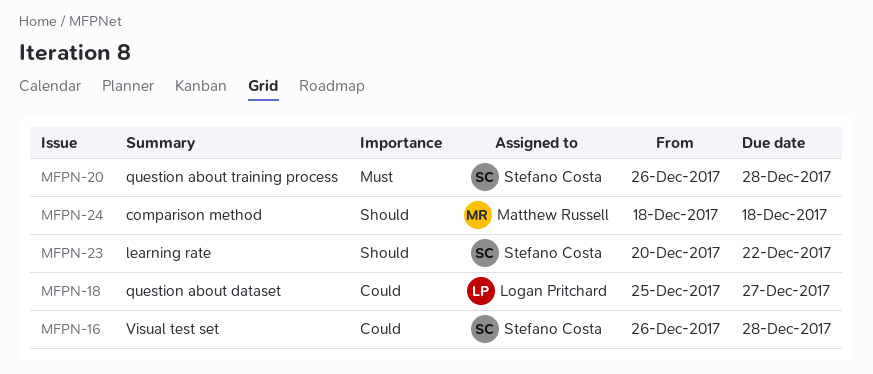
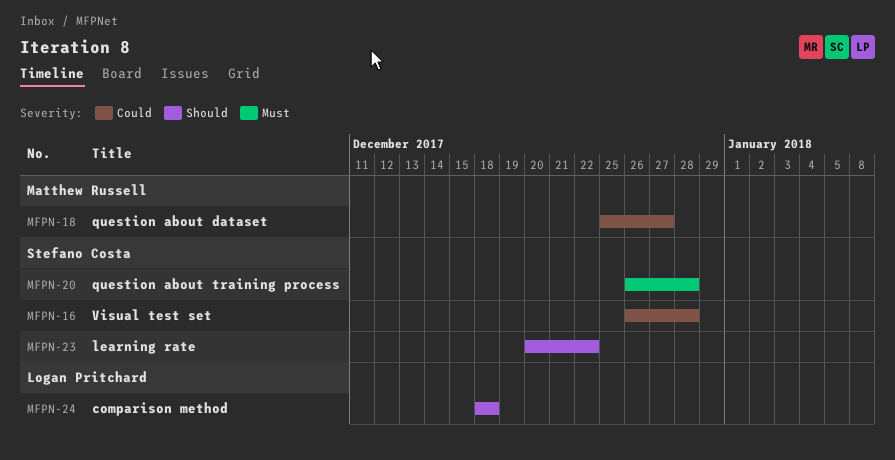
MFPN-18, owner: Logan Pritchard -> Matthew Russell
MFPN-24, owner: Matthew Russell -> Logan Pritchard

